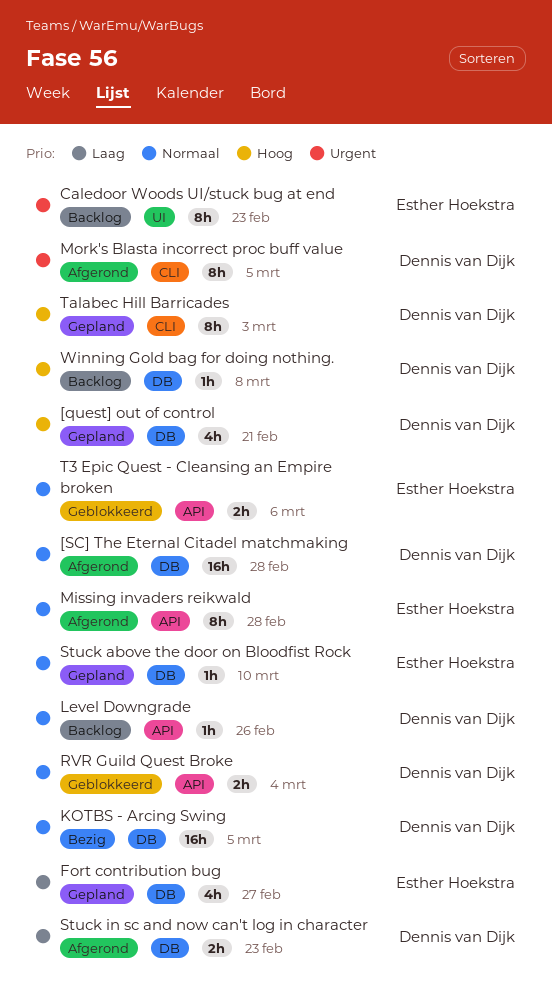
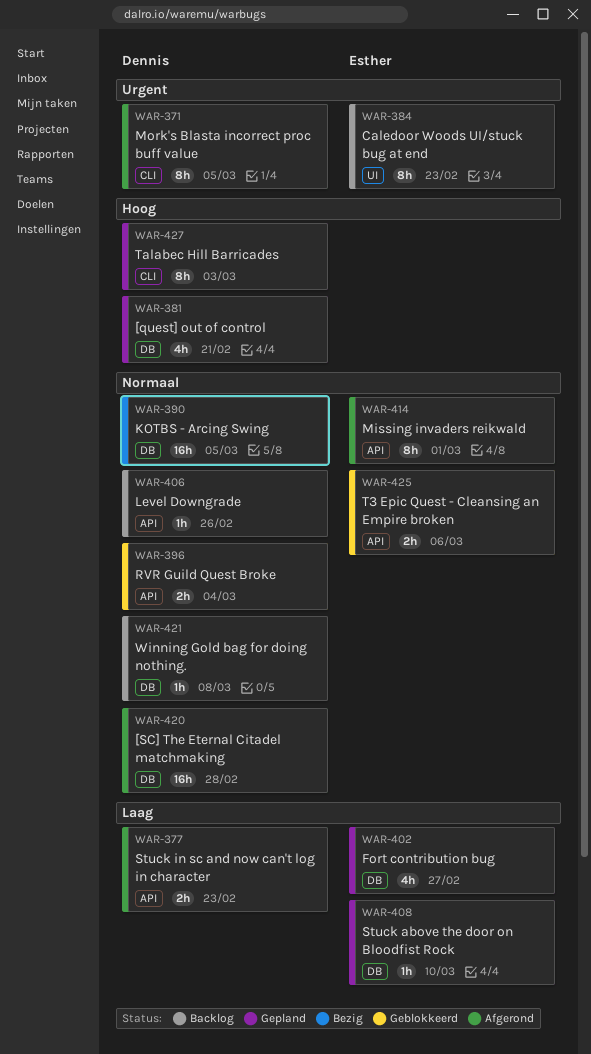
Missing invaders reikwald, due: Feb 28 -> Mar 1
Stuck above the door on Bloodfist Rock, priority: Normaal -> Laag
Stuck in sc and now can't log in character, label: DB -> API
Winning Gold bag for doing nothing., priority: Hoog -> Normaal

